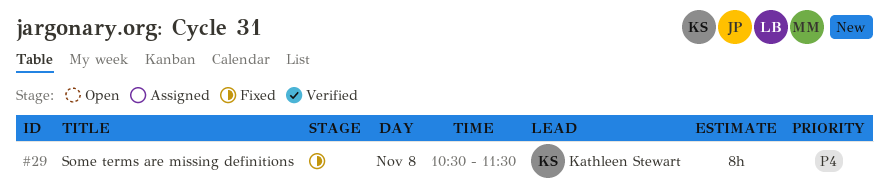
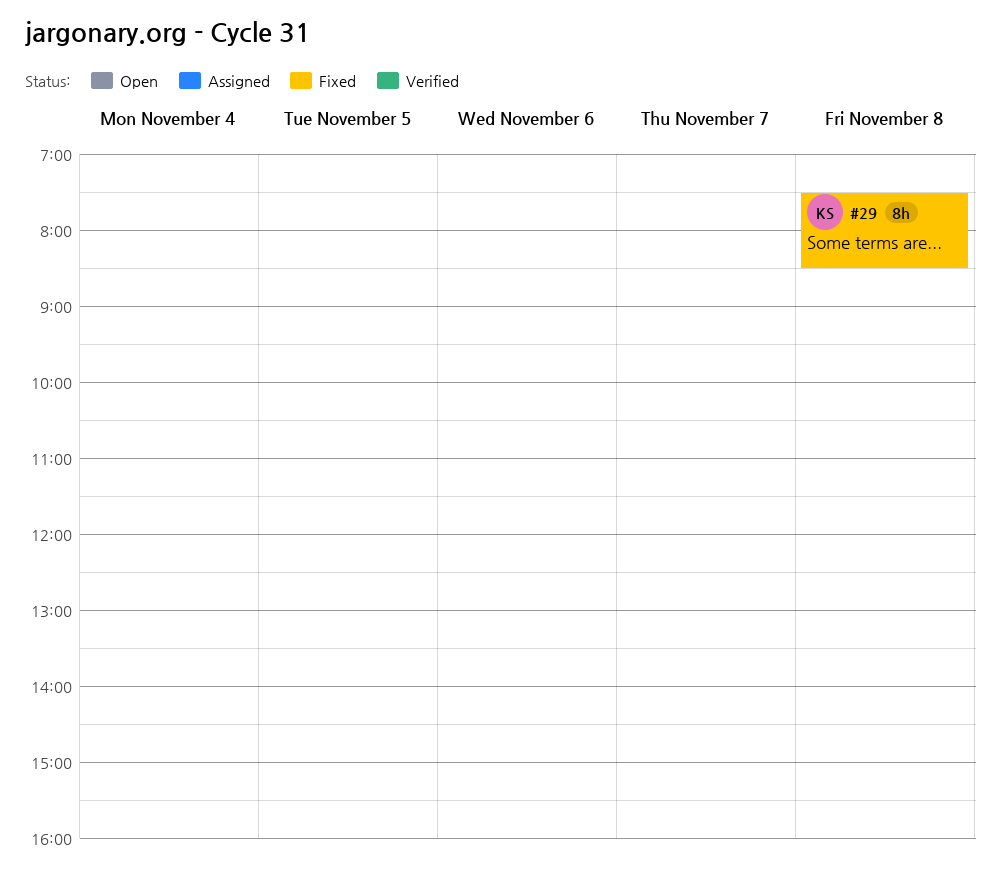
#29, begins: 10:30 -> 07:30
#29, ends: 11:30 -> 08:30

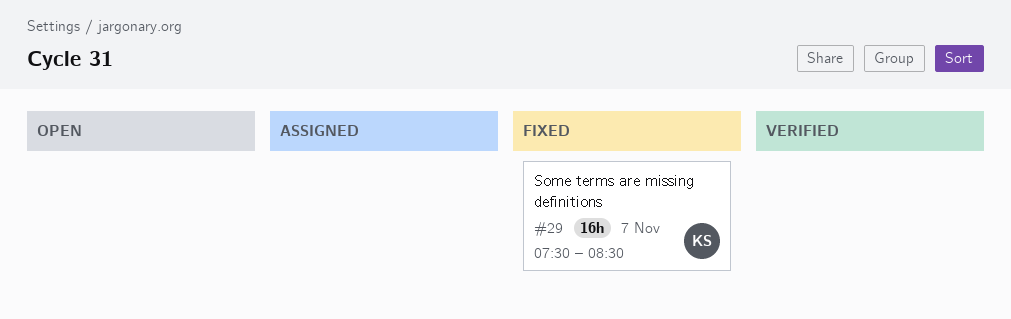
#29, estimate: 8h -> 16h
#29, day: Nov 8 -> Nov 7

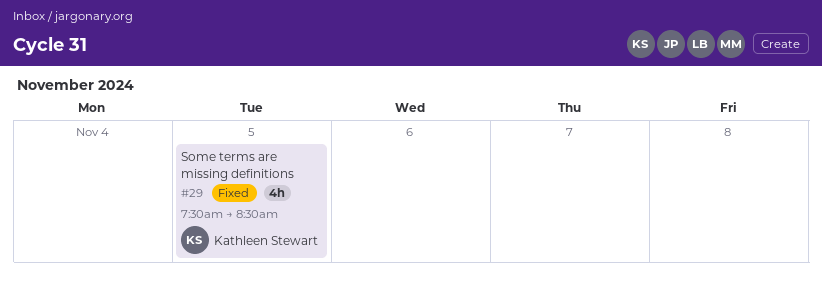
#29, estimate: 16h -> 4h
#29, day: Nov 7 -> Nov 5

